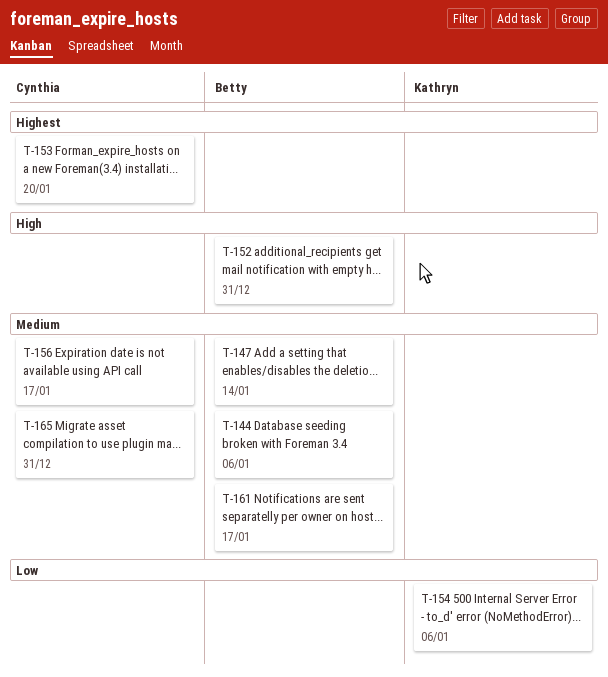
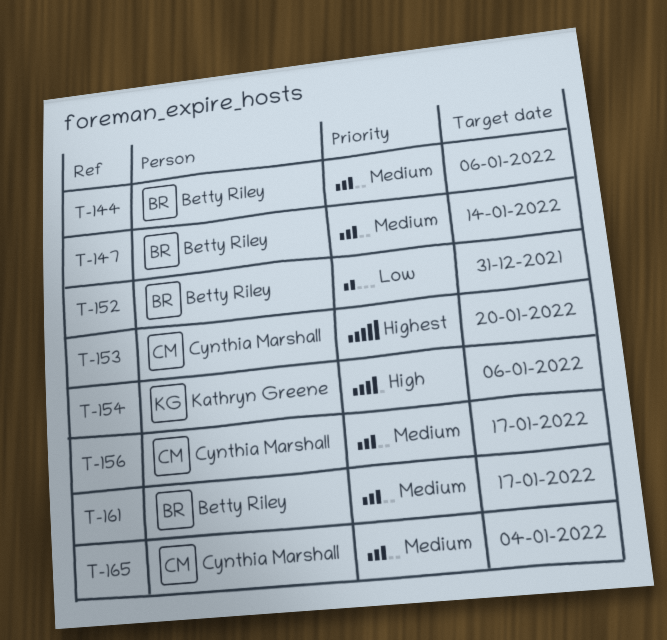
T-152, priority: High -> Low
T-154, priority: Low -> High
T-165, due: Dec 31 -> Jan 4

